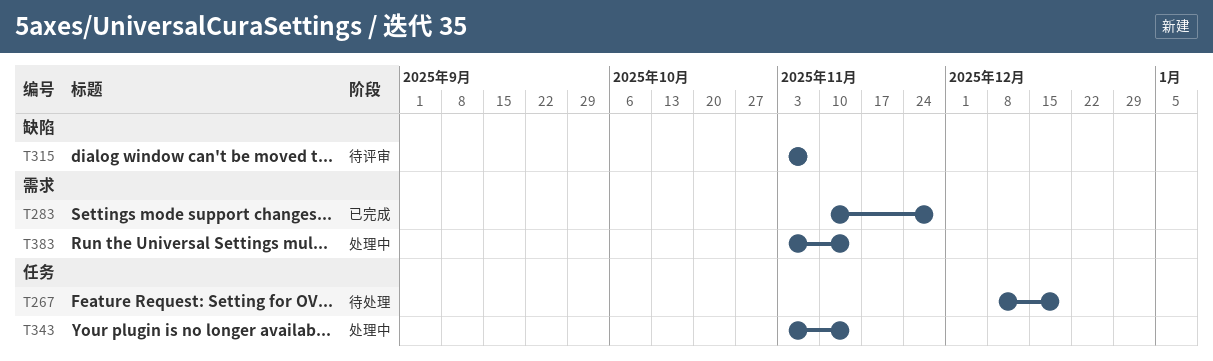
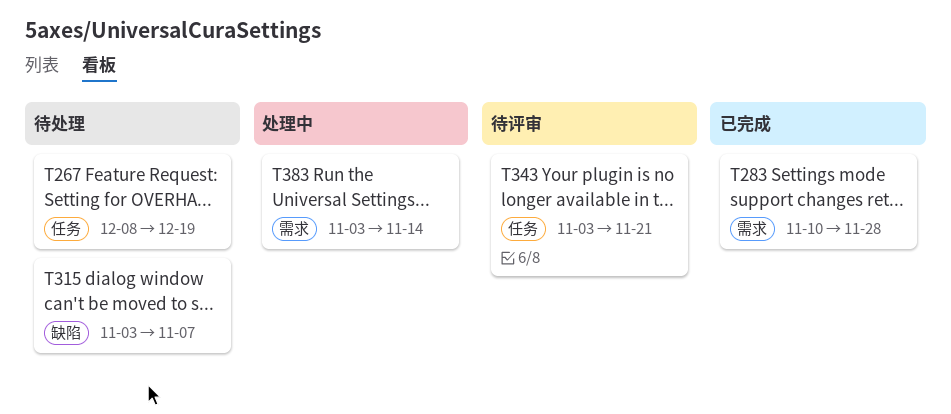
T315, status: 待评审 -> 待处理
T343, status: 处理中 -> 待评审
T343, due: Nov 14 -> Nov 21

